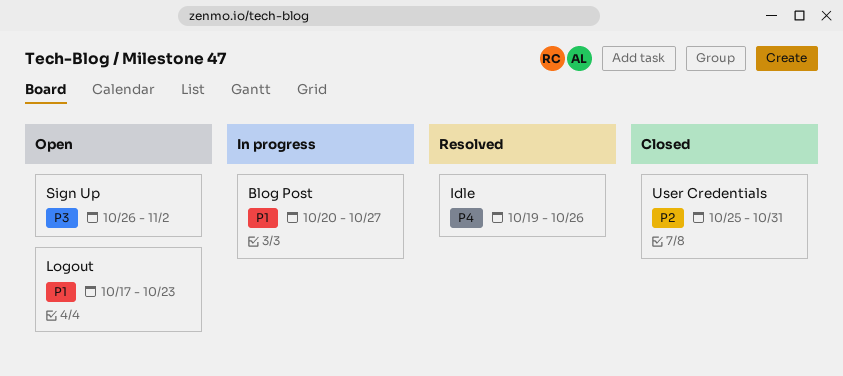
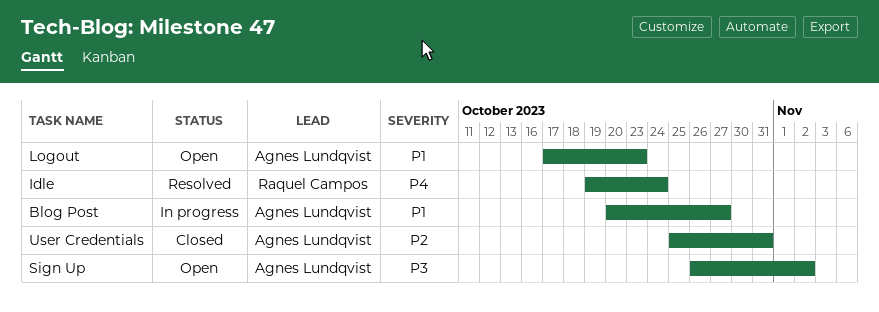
Idle, due: Oct 26 -> Oct 24

